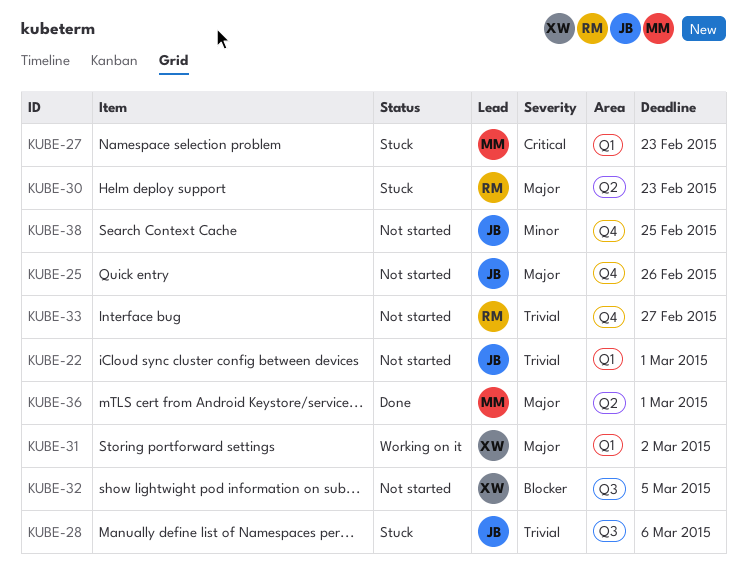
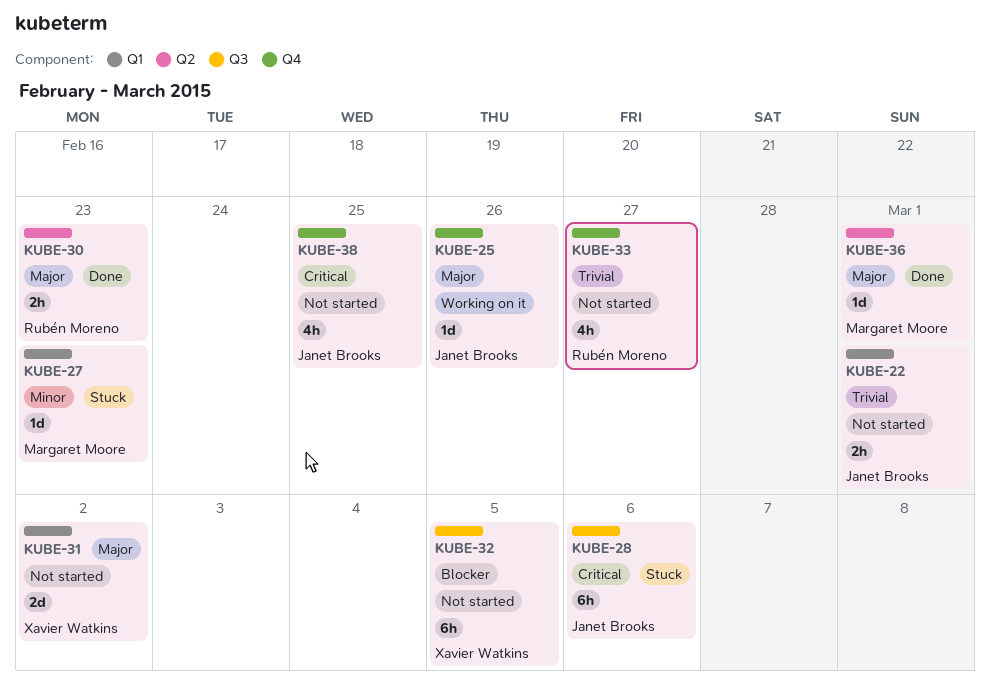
KUBE-25, status: Not started -> Working on it
KUBE-27, priority: Critical -> Minor
KUBE-28, priority: Trivial -> Critical
KUBE-30, status: Stuck -> Done
KUBE-31, status: Working on it -> Not started
KUBE-38, priority: Minor -> Critical

